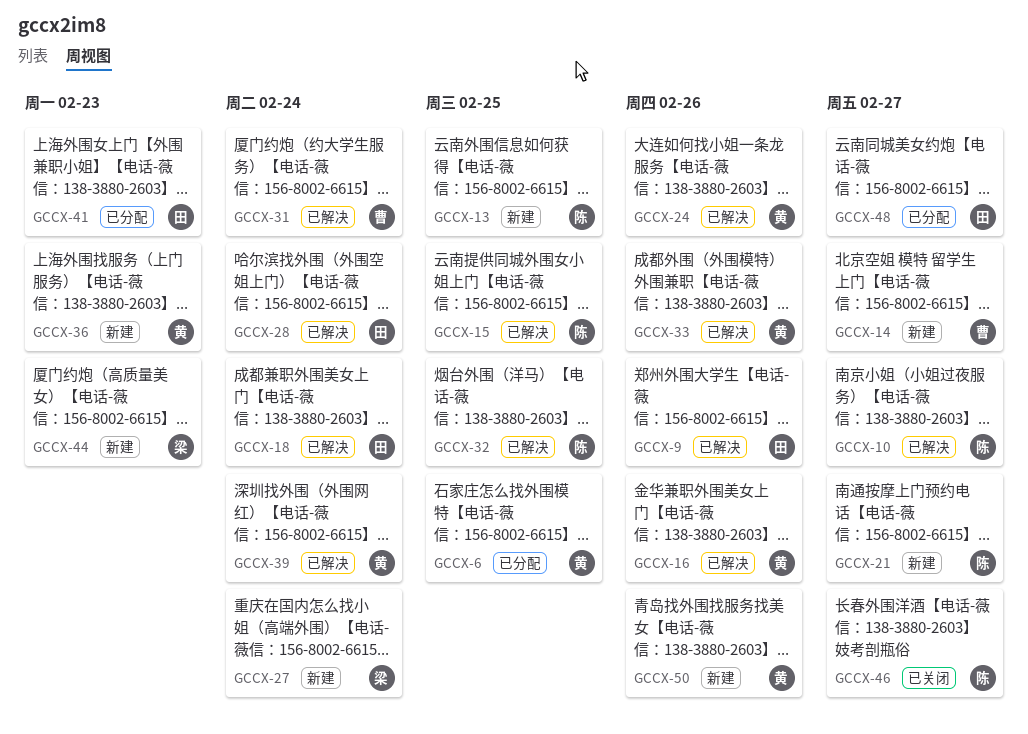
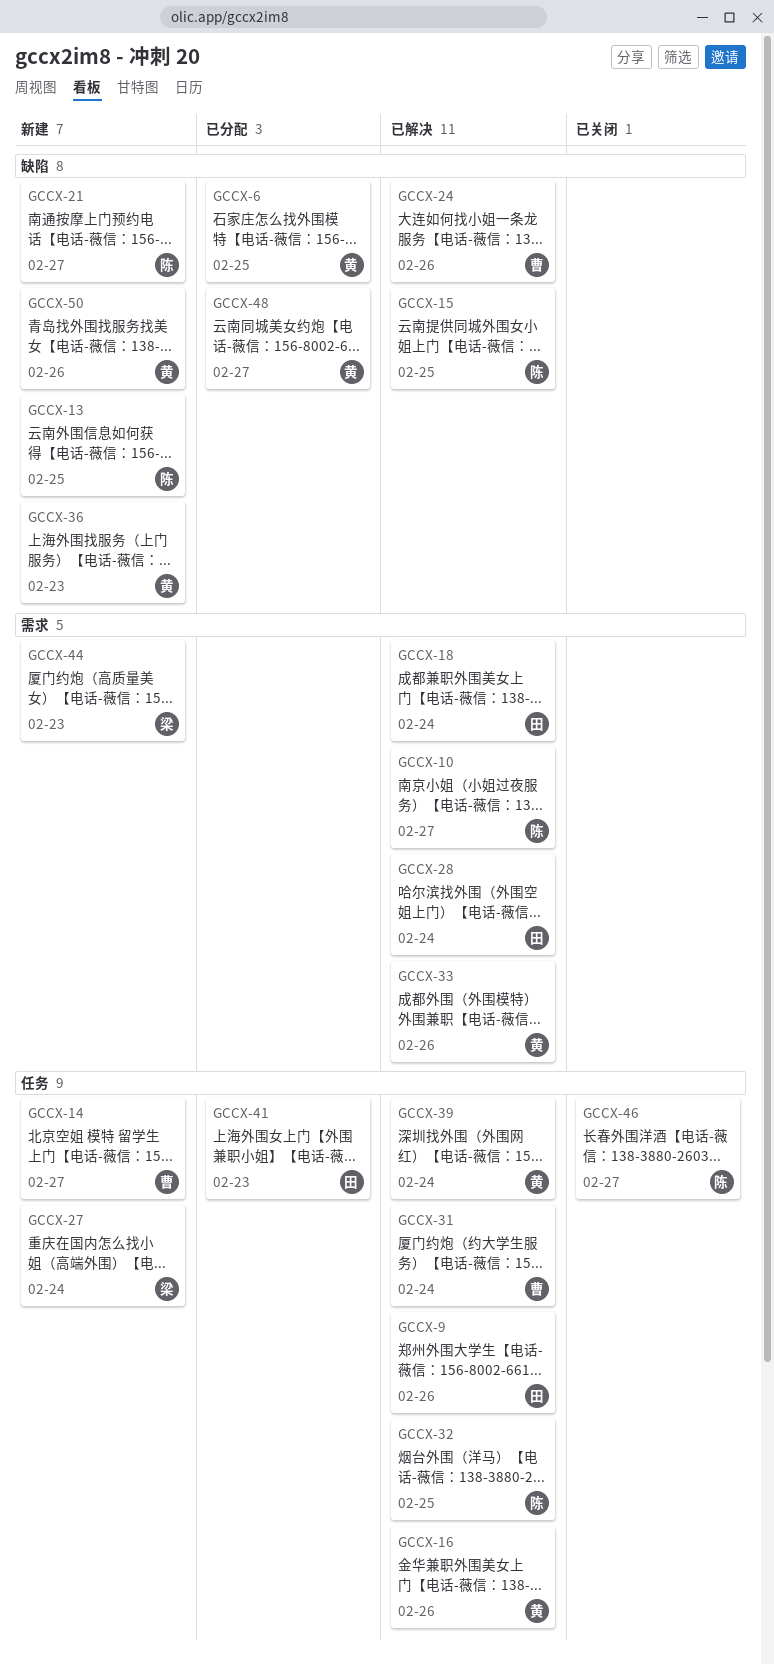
GCCX-24, owner: 黄 -> 曹
GCCX-48, owner: 田 -> 黄

